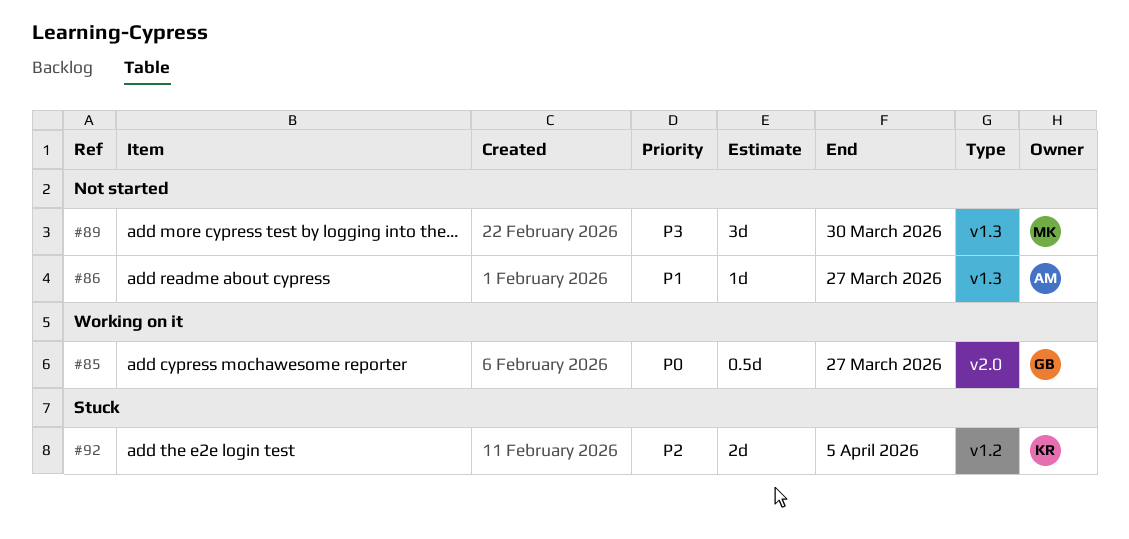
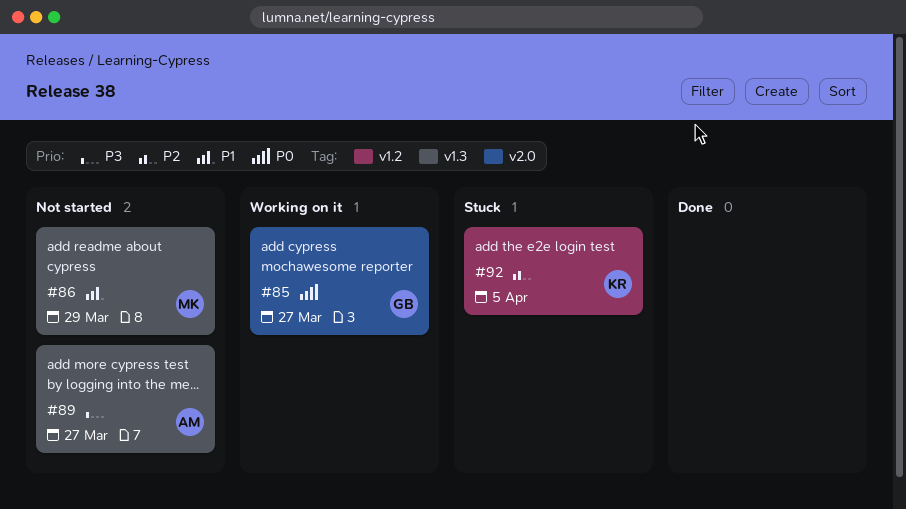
#86, owner: AM -> MK
#86, due: Mar 27 -> Mar 29
#89, owner: MK -> AM
#89, due: Mar 30 -> Mar 27

